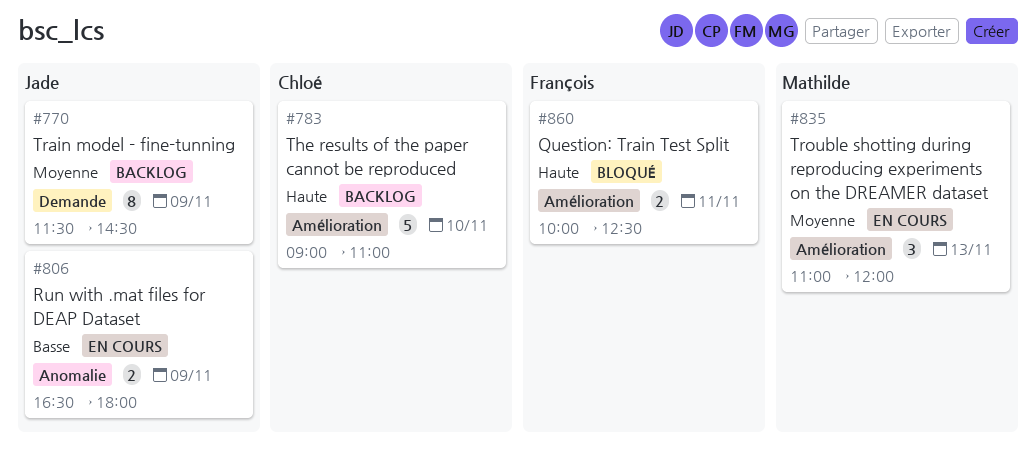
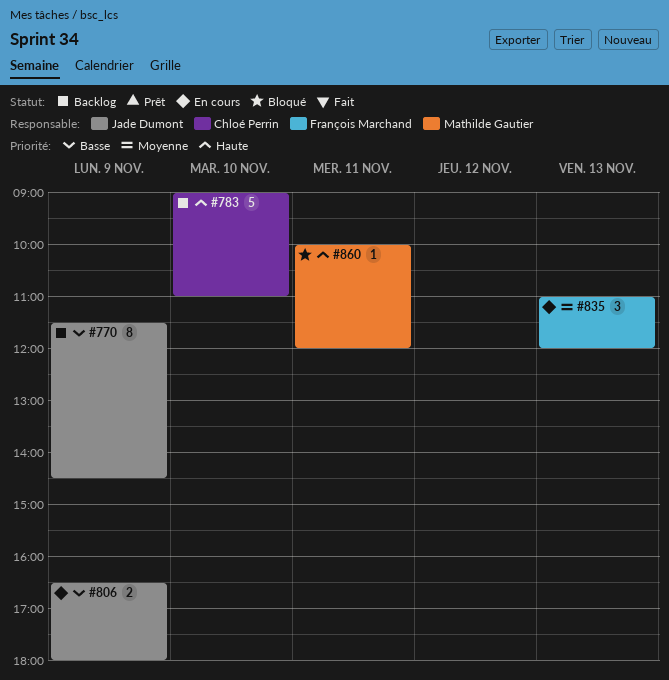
#770, priority: Moyenne -> Basse
#835, owner: Mathilde Gautier -> François Marchand
#860, owner: François Marchand -> Mathilde Gautier
#860, estimate: 2 -> 1
#860, ends: 12:30 -> 12:00

